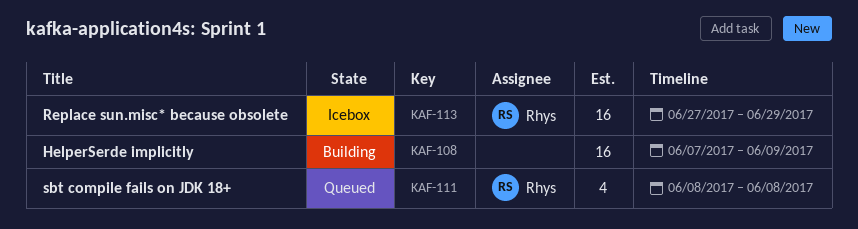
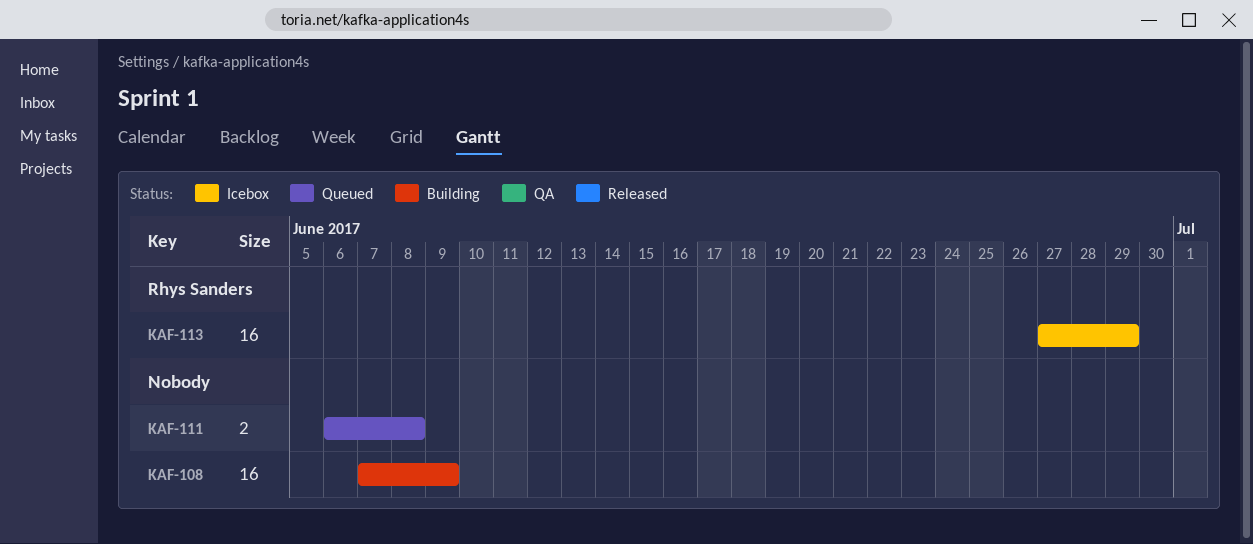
KAF-111, owner: Rhys Sanders -> none
KAF-111, estimate: 4 -> 2
KAF-111, start: Jun 8 -> Jun 6

